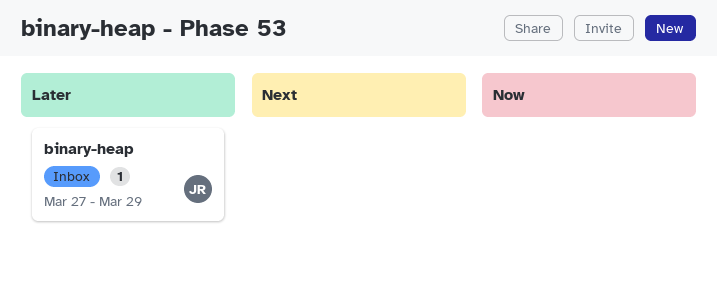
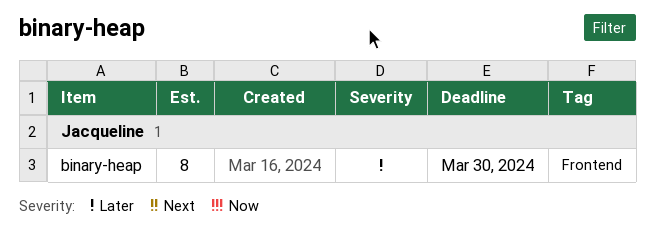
binary-heap, estimate: 1 -> 8
binary-heap, due: Mar 29 -> Mar 30

